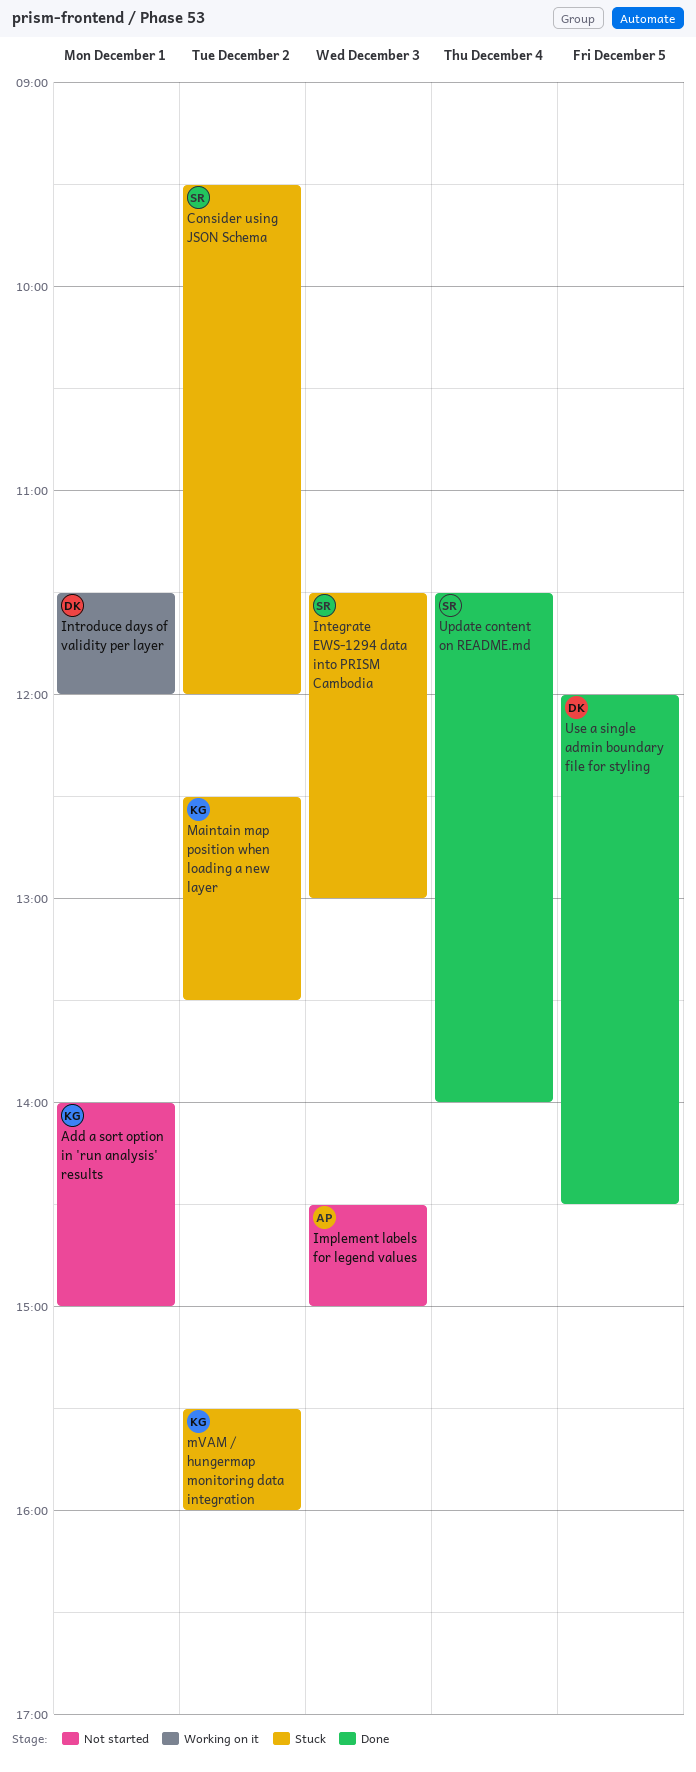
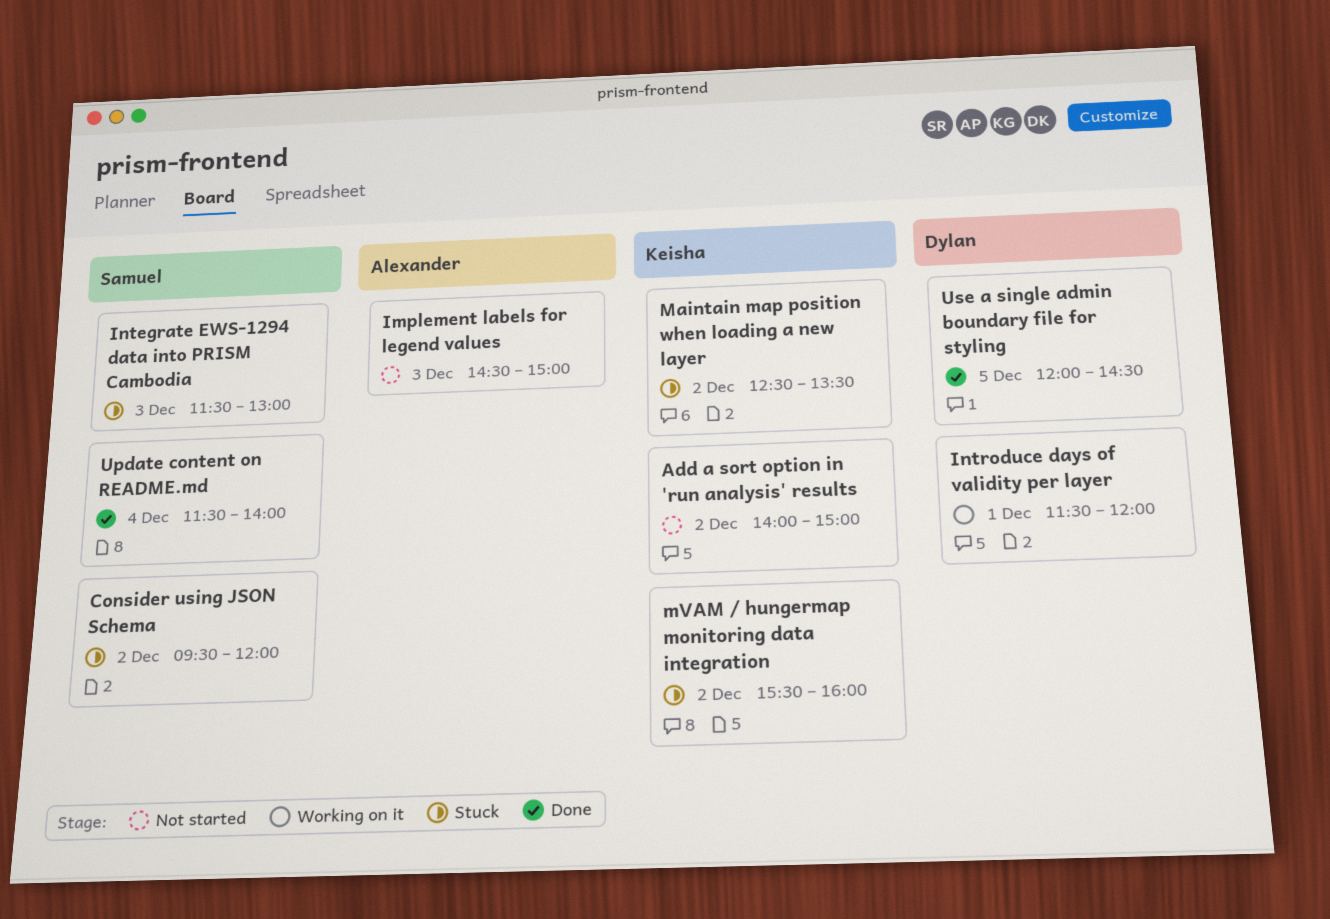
Add a sort option in 'run analysis' results, day: Dec 1 -> Dec 2

